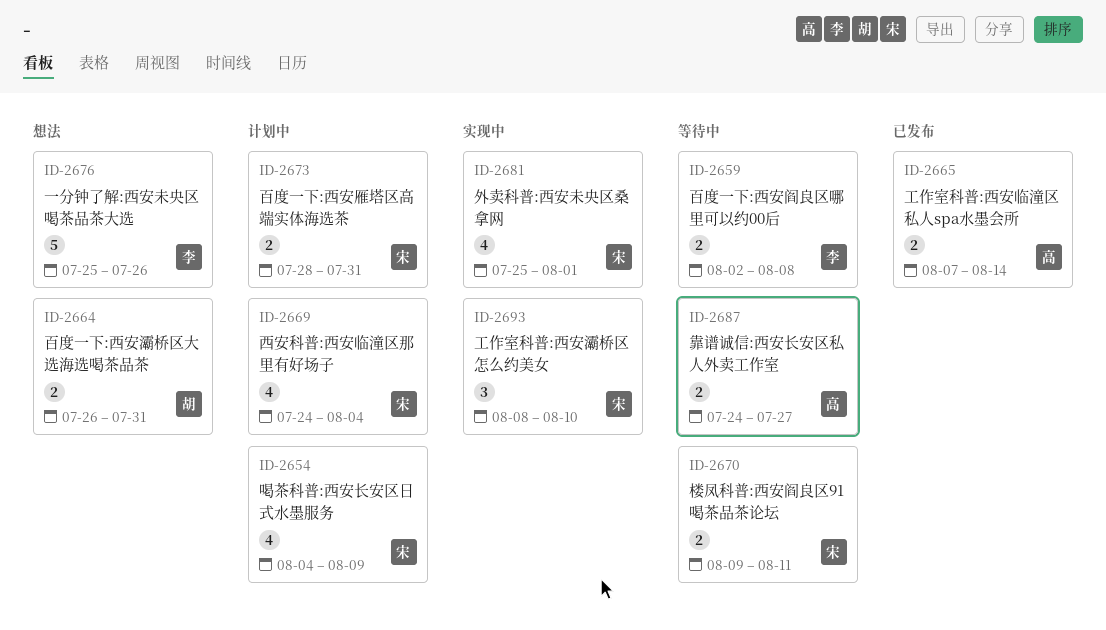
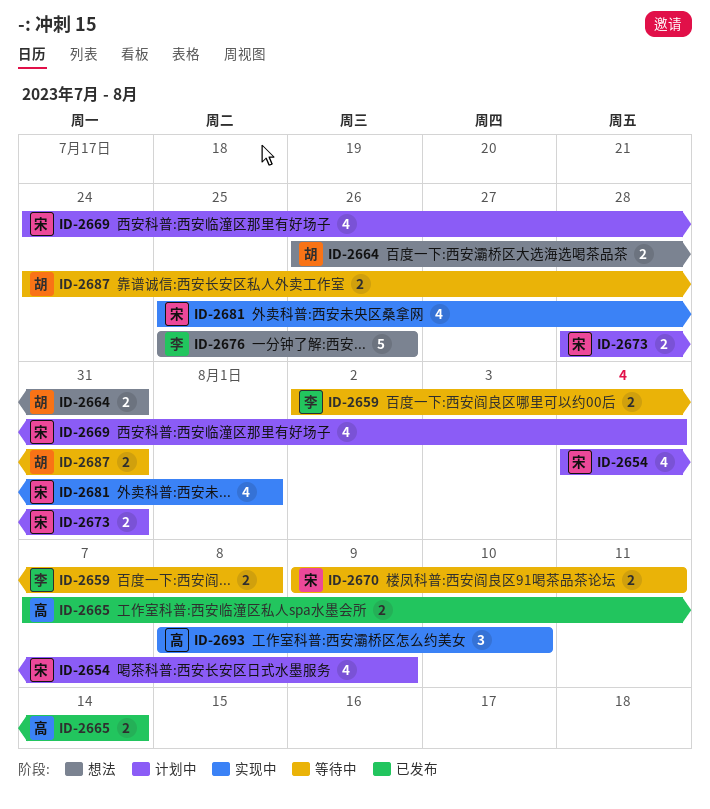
ID-2687, owner: 高 -> 胡
ID-2687, due: Jul 27 -> Jul 31
ID-2693, owner: 宋 -> 高

